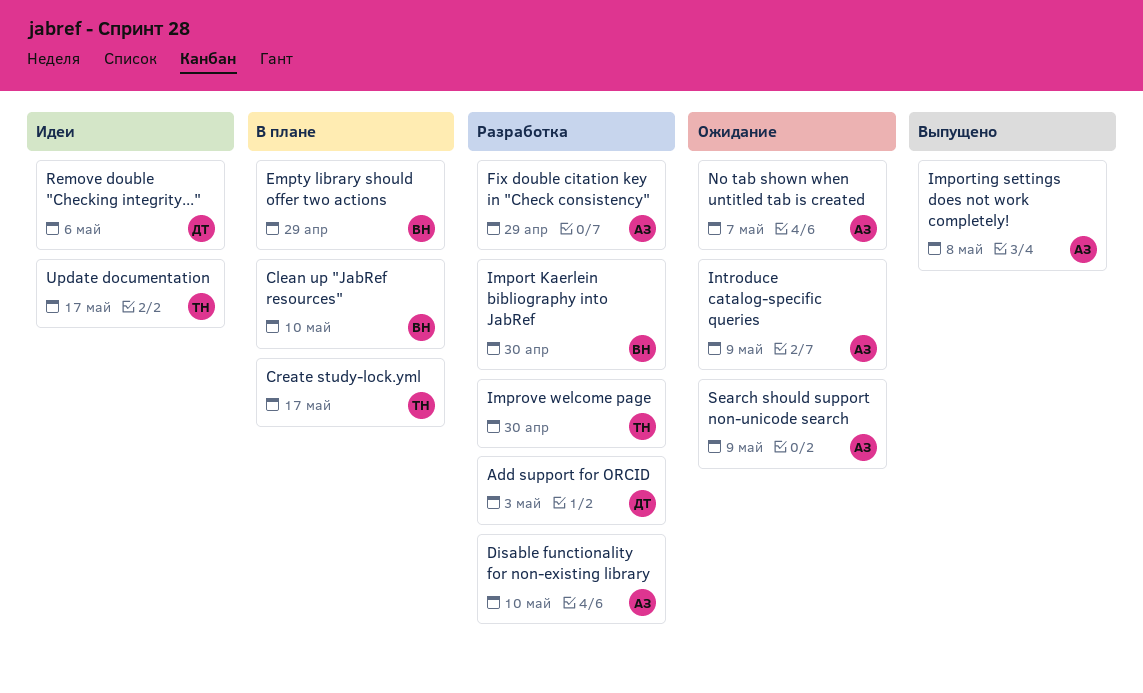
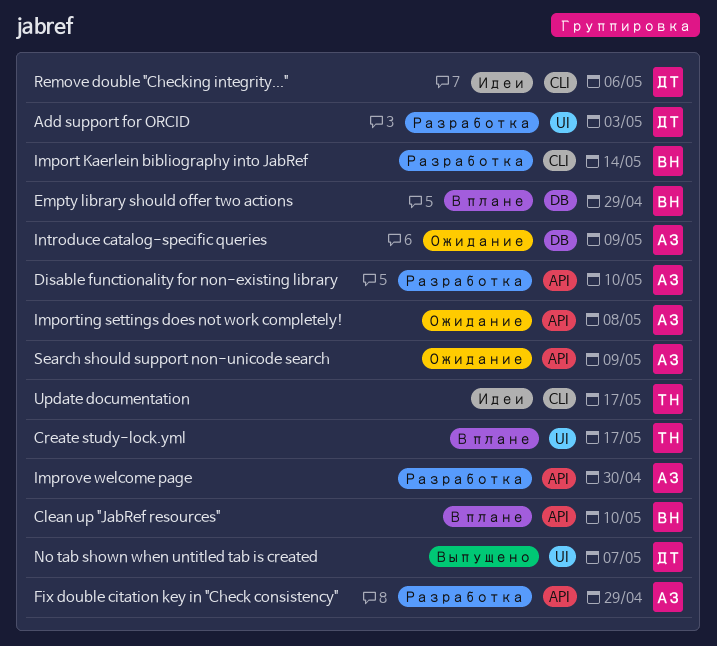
Import Kaerlein bibliography into JabRef, due: Apr 30 -> May 14
Importing settings does not work completely!, status: Выпущено -> Ожидание
Improve welcome page, owner: ТН -> АЗ
No tab shown when untitled tab is created, status: Ожидание -> Выпущено
No tab shown when untitled tab is created, owner: АЗ -> ДТ

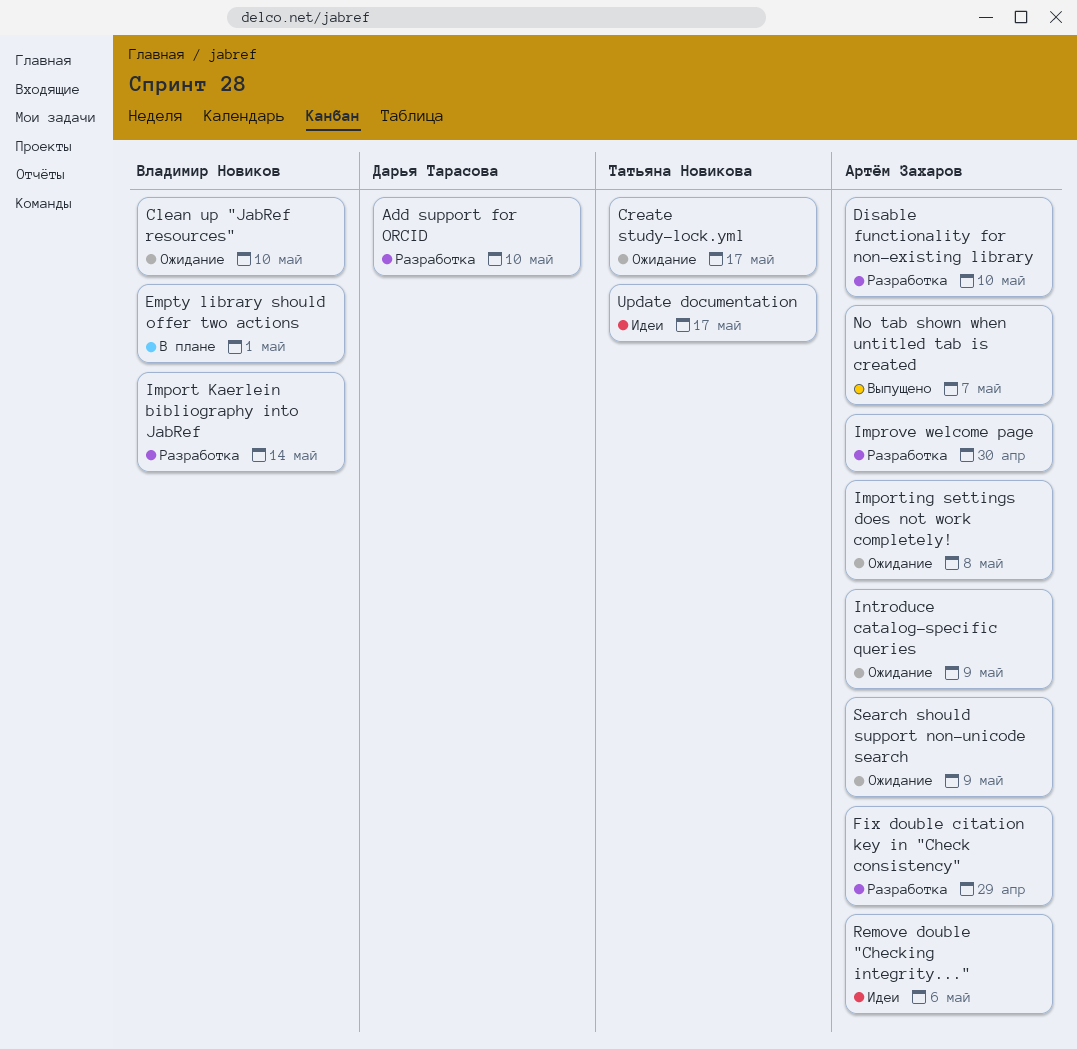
Add support for ORCID, due: May 3 -> May 10
Clean up "JabRef resources", status: В плане -> Ожидание
Create study-lock.yml, status: В плане -> Ожидание
Empty library should offer two actions, due: Apr 29 -> May 1
No tab shown when untitled tab is created, owner: Дарья Тарасова -> Артём Захаров
Remove double "Checking integrity...", owner: Дарья Тарасова -> Артём Захаров

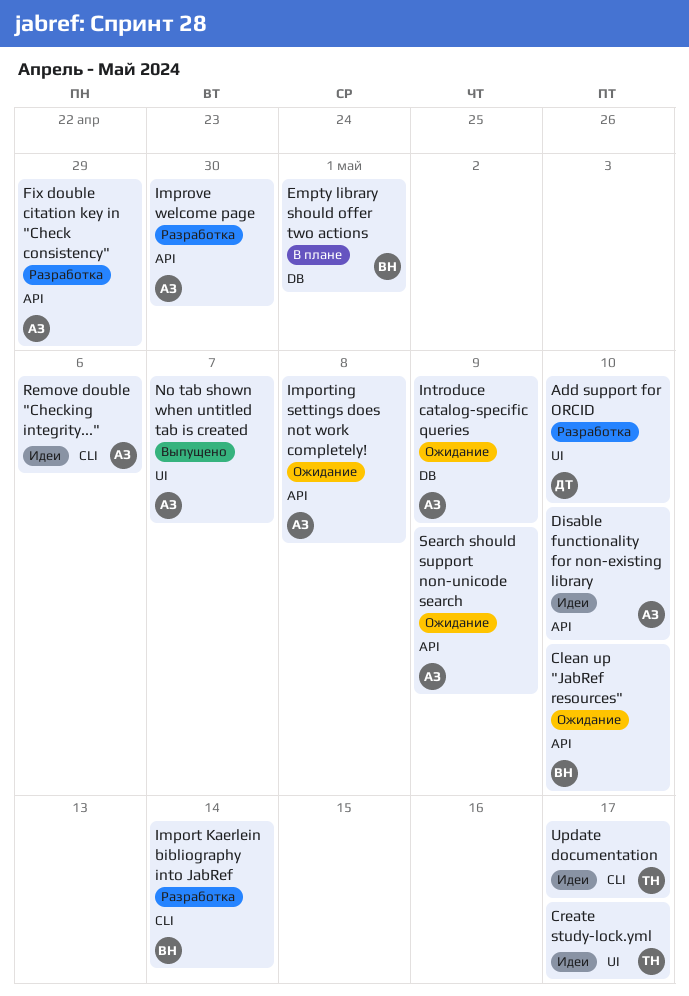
Create study-lock.yml, status: Ожидание -> Идеи
Disable functionality for non-existing library, status: Разработка -> Идеи

